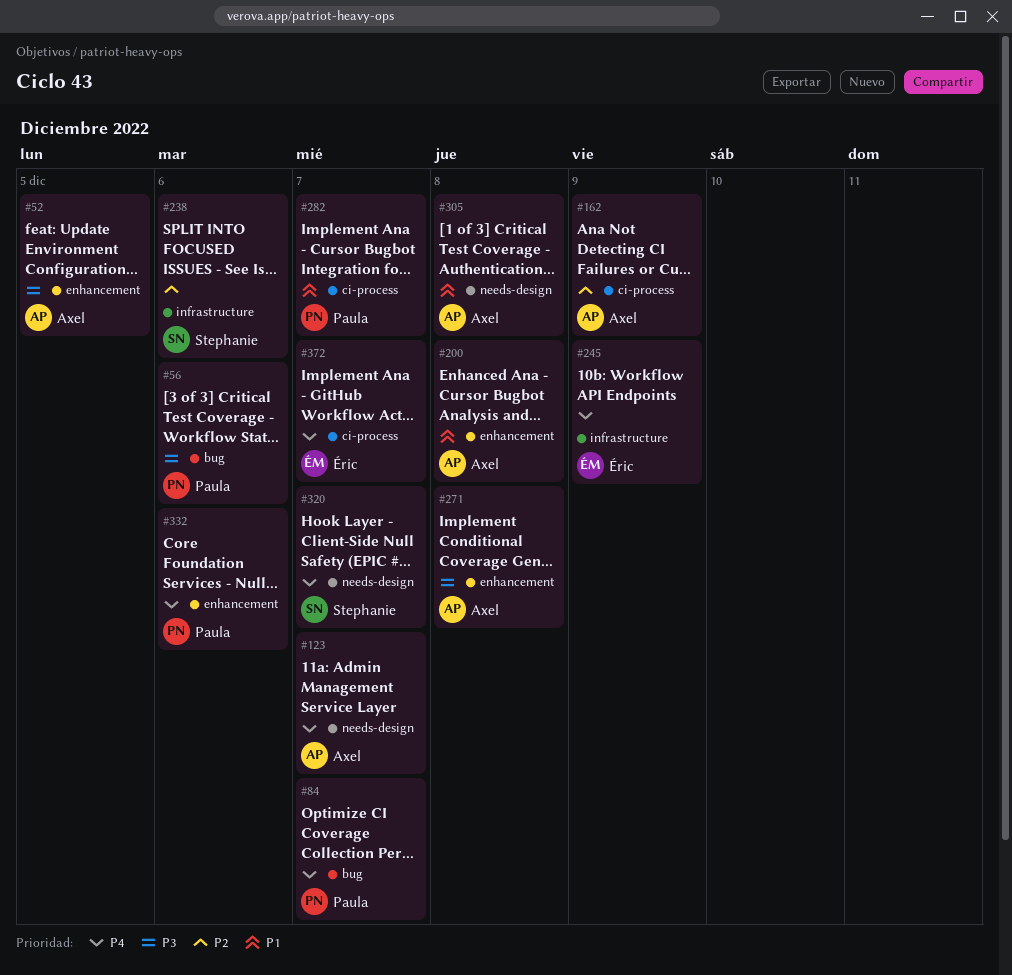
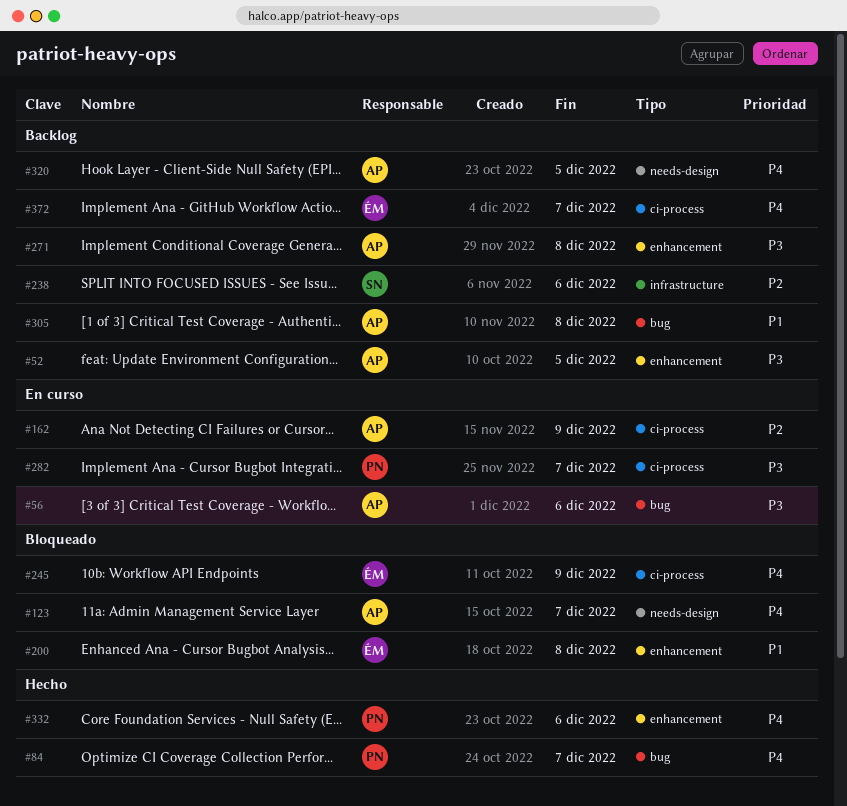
#56, owner: Paula -> Axel
#200, owner: Axel -> Éric
#245, label: infrastructure -> ci-process
#282, priority: P1 -> P3
#305, label: needs-design -> bug
#320, owner: Stephanie -> Axel
#320, due: Dec 7 -> Dec 5

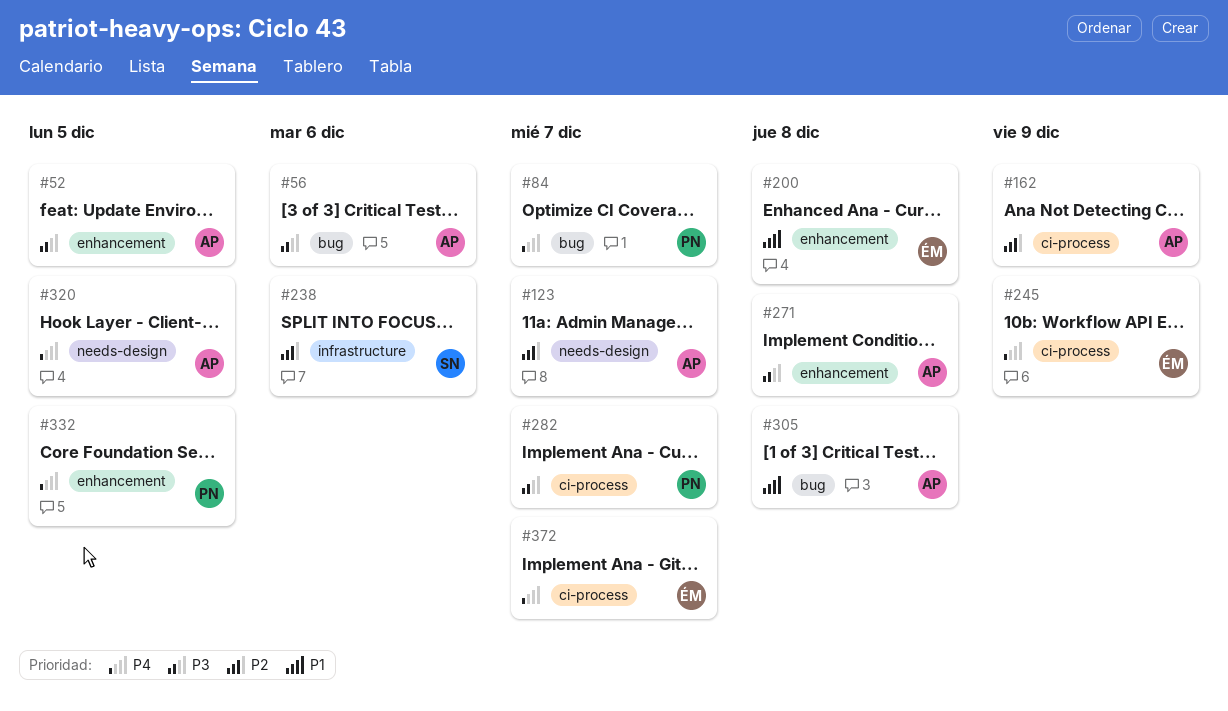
#123, priority: P4 -> P2
#332, due: Dec 6 -> Dec 5

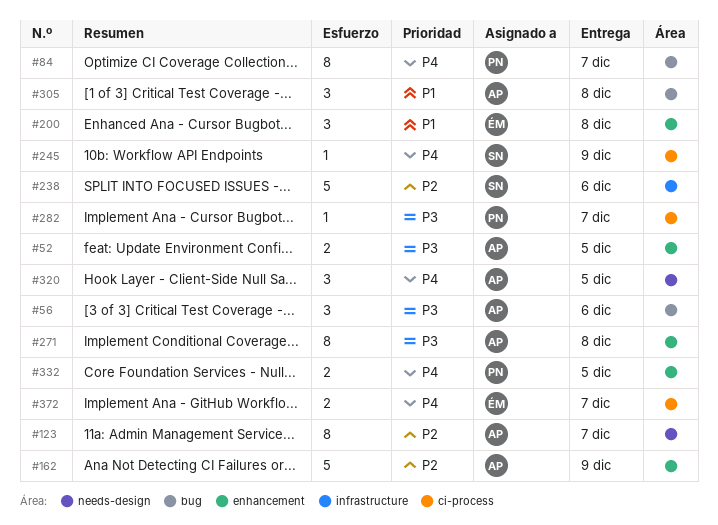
#162, label: ci-process -> enhancement
#245, owner: ÉM -> SN

